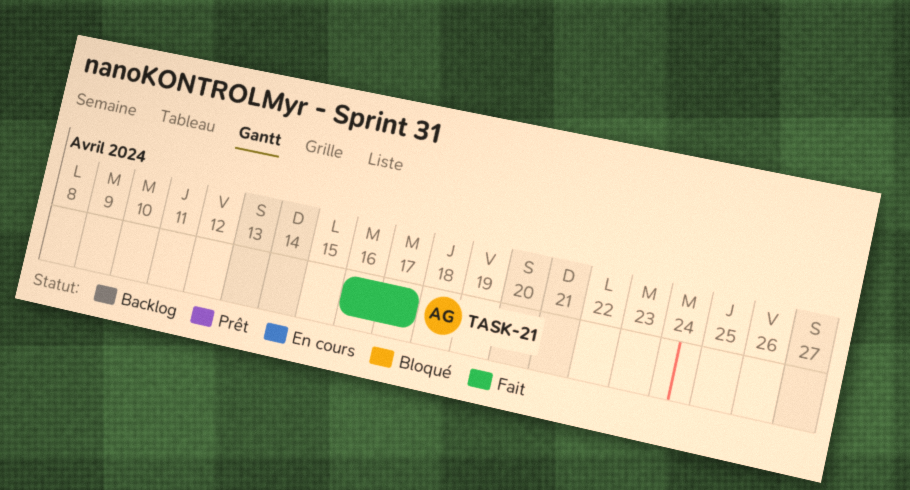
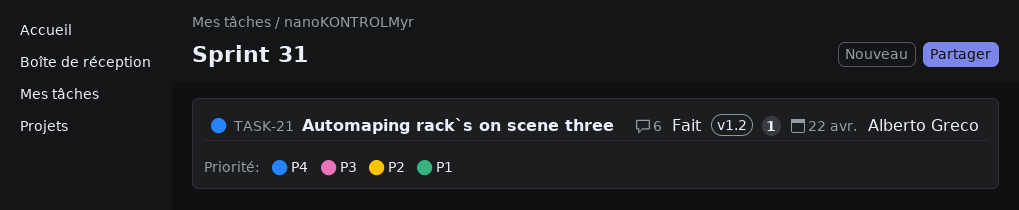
TASK-21, due: Apr 17 -> Apr 22

